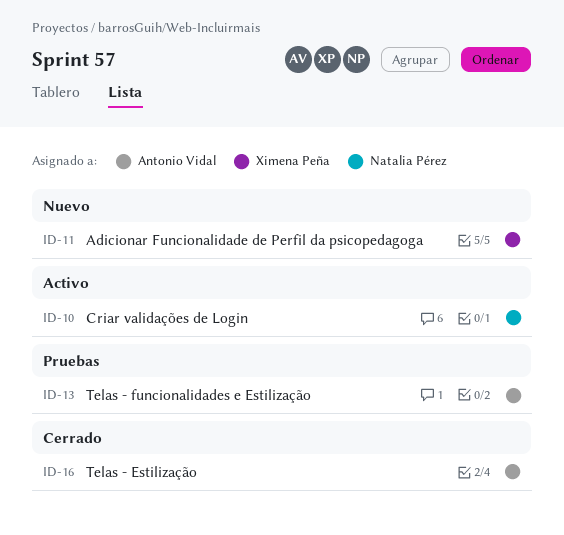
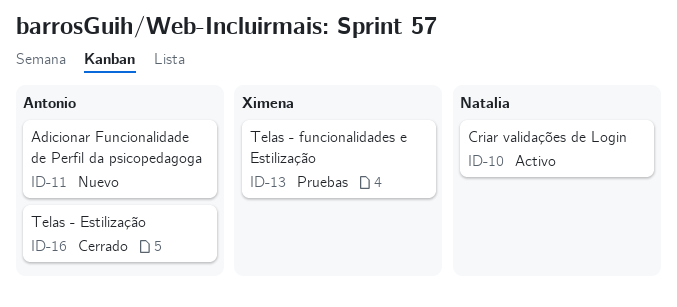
ID-11, owner: Ximena Peña -> Antonio Vidal
ID-13, owner: Antonio Vidal -> Ximena Peña

